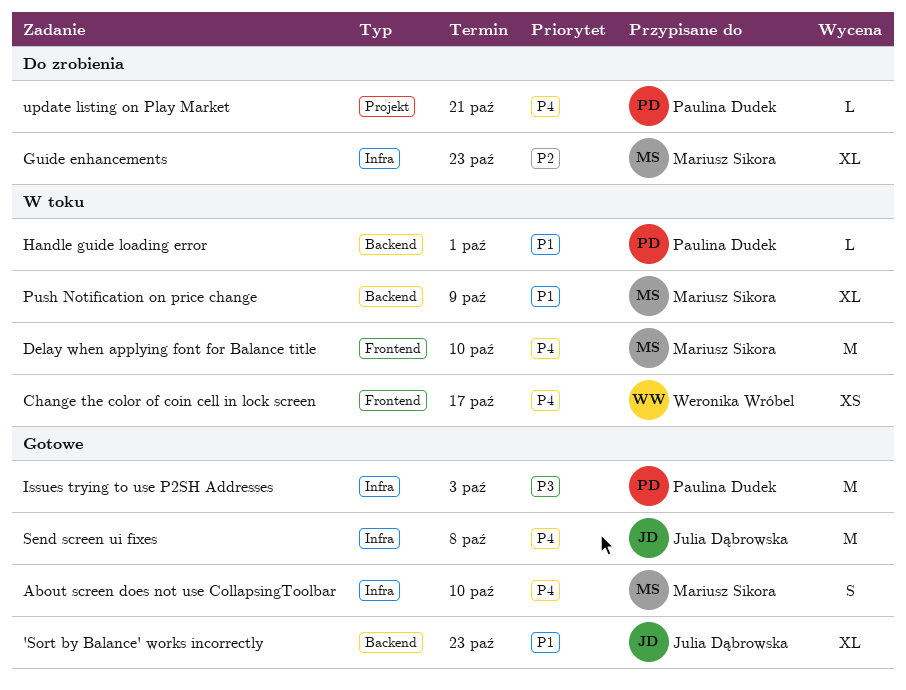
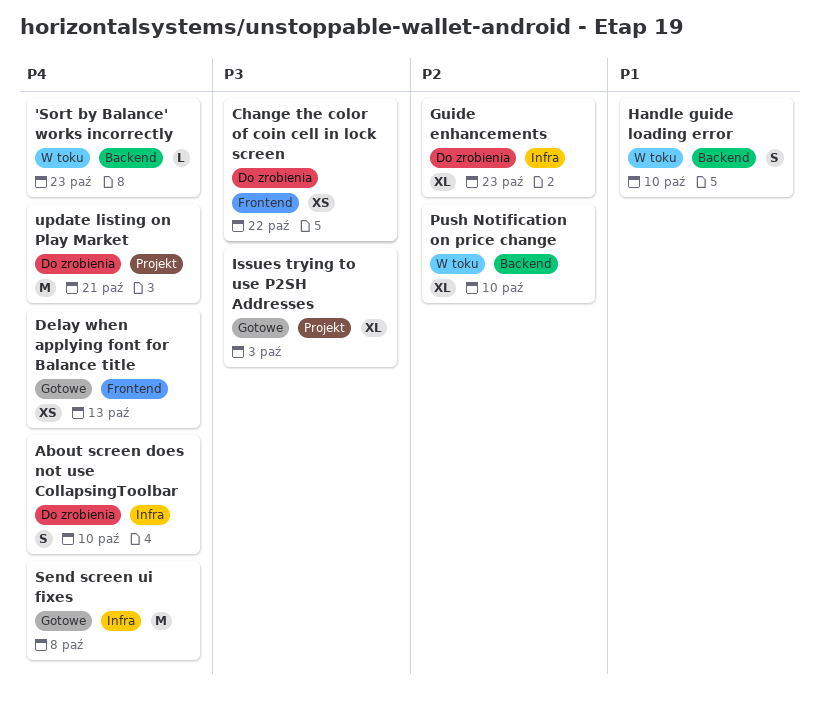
'Sort by Balance' works incorrectly, status: Gotowe -> W toku
'Sort by Balance' works incorrectly, priority: P1 -> P4
'Sort by Balance' works incorrectly, estimate: XL -> L
About screen does not use CollapsingToolbar, status: Gotowe -> Do zrobienia
Change the color of coin cell in lock screen, status: W toku -> Do zrobienia
Change the color of coin cell in lock screen, priority: P4 -> P3
Change the color of coin cell in lock screen, due: Oct 17 -> Oct 22
Delay when applying font for Balance title, status: W toku -> Gotowe
Delay when applying font for Balance title, estimate: M -> XS
Delay when applying font for Balance title, due: Oct 10 -> Oct 13
Handle guide loading error, estimate: L -> S
Handle guide loading error, due: Oct 1 -> Oct 10
Issues trying to use P2SH Addresses, label: Infra -> Projekt
Issues trying to use P2SH Addresses, estimate: M -> XL
Push Notification on price change, priority: P1 -> P2
Push Notification on price change, due: Oct 9 -> Oct 10
update listing on Play Market, estimate: L -> M

